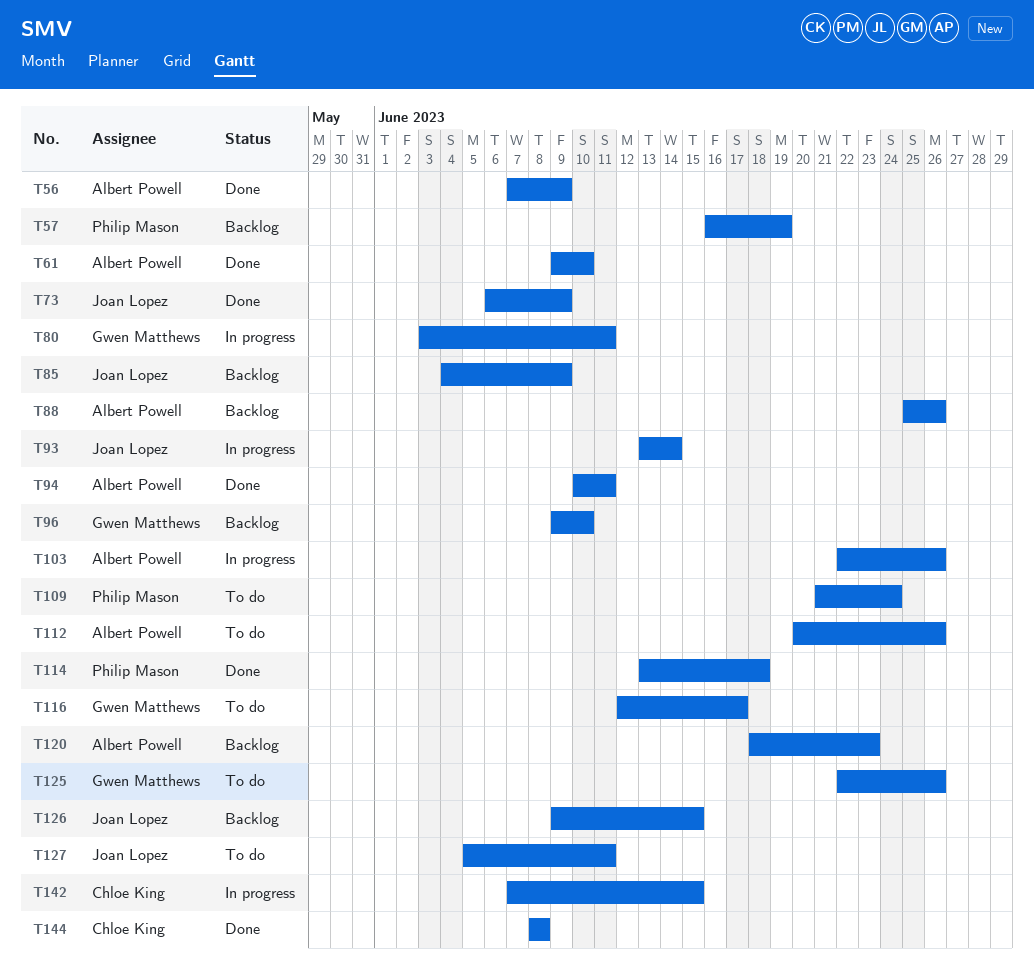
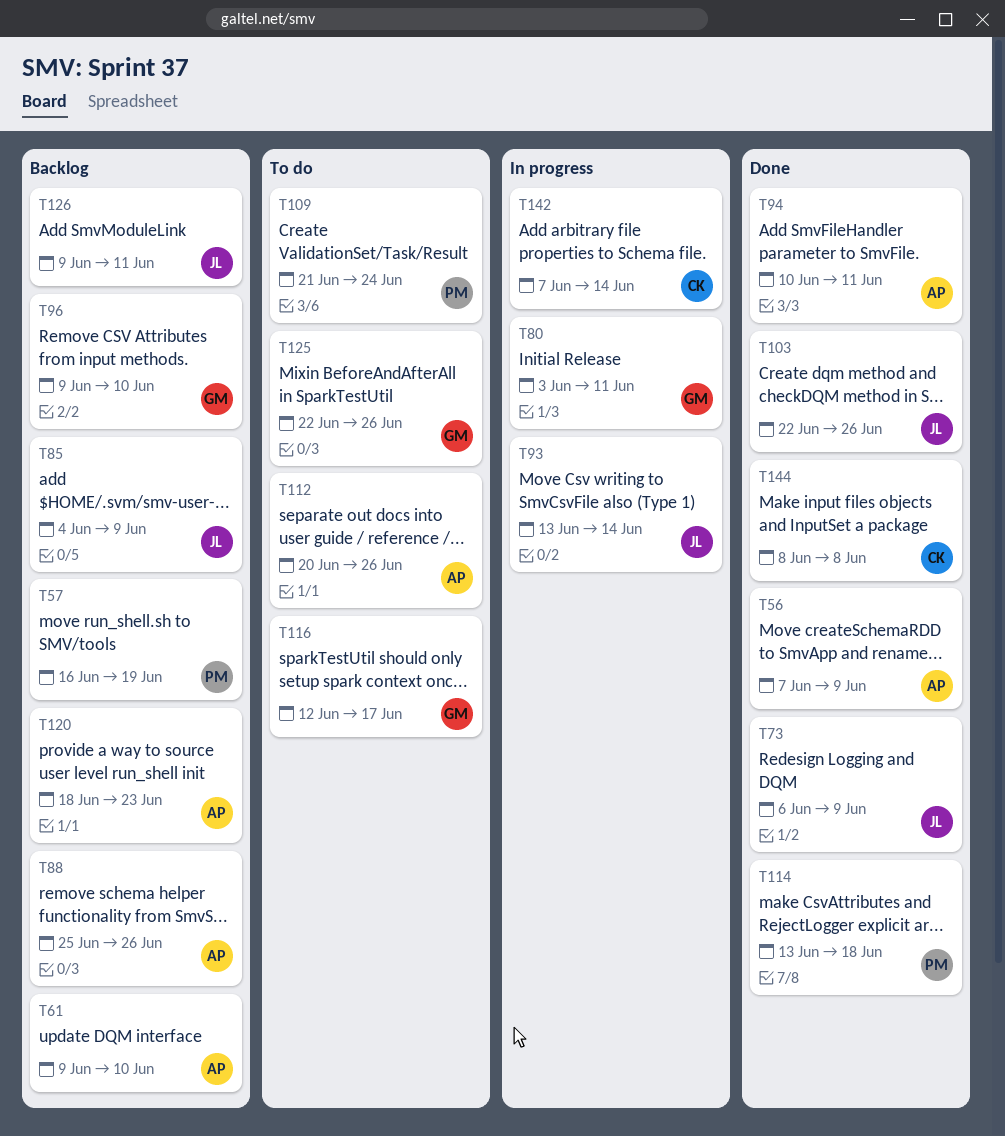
T61, status: Done -> Backlog
T103, status: In progress -> Done
T103, owner: Albert Powell -> Joan Lopez
T126, due: Jun 15 -> Jun 11
T127: present -> none
T142, due: Jun 15 -> Jun 14

